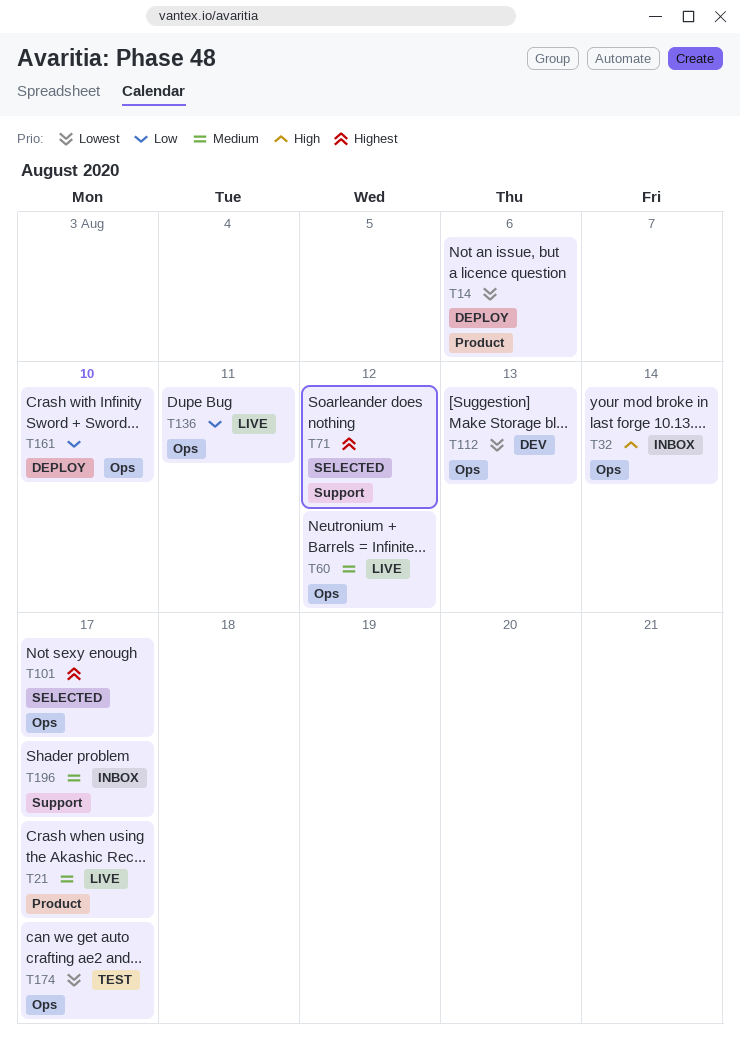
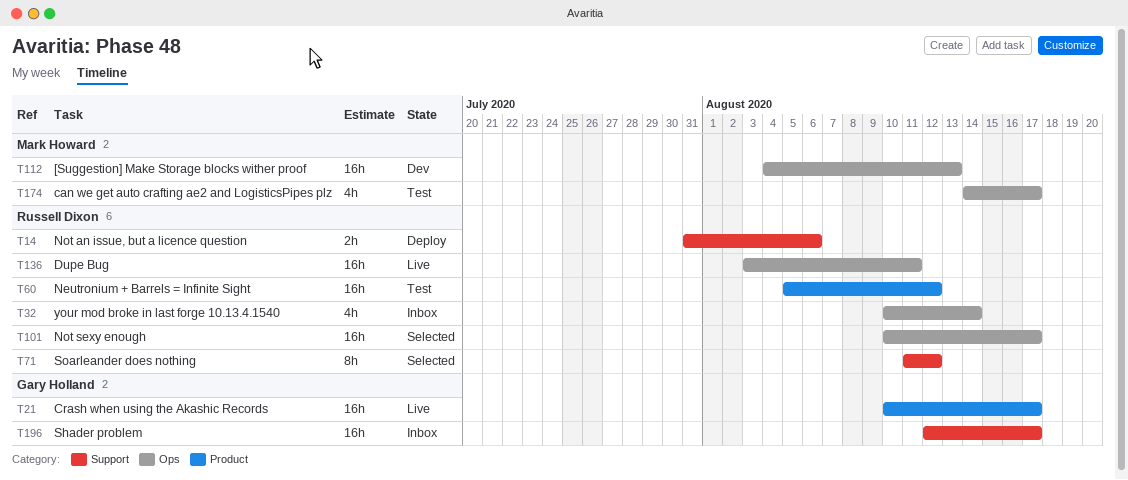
T14, label: Product -> Support
T60, status: Live -> Test
T60, label: Ops -> Product
T161: present -> none

